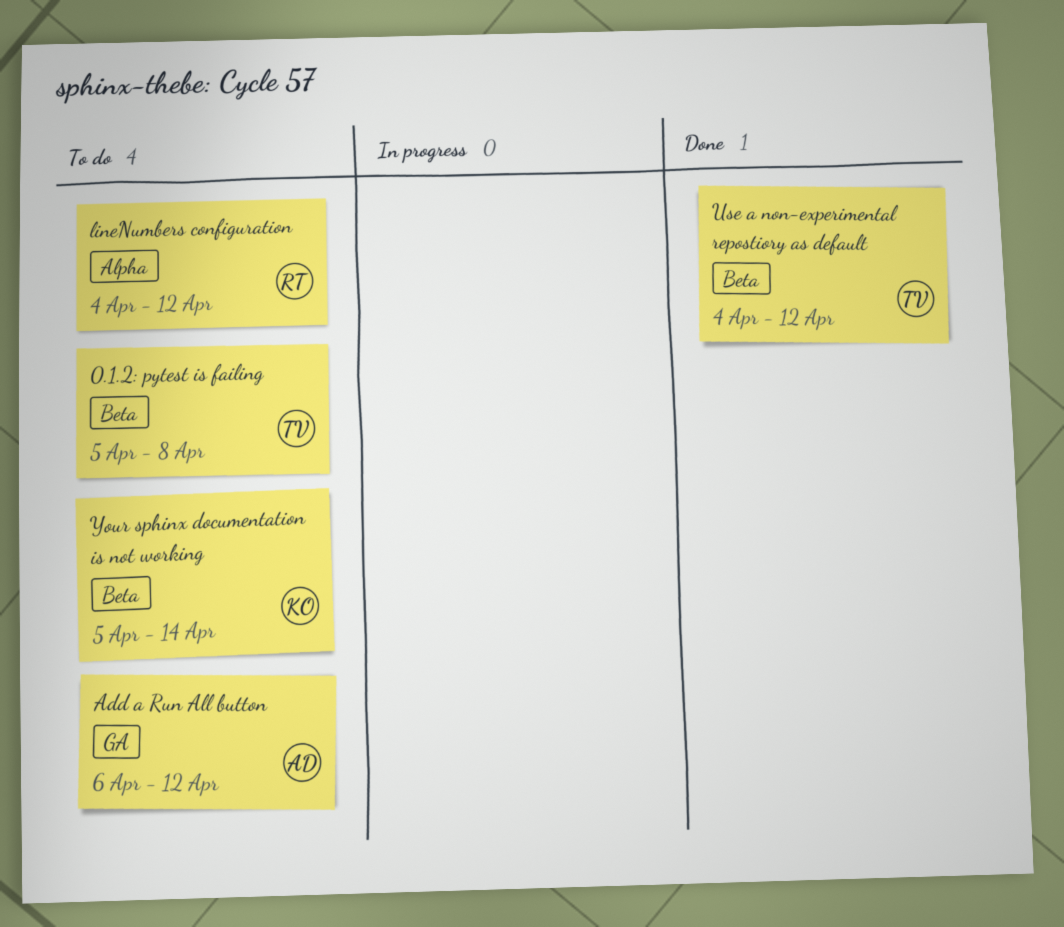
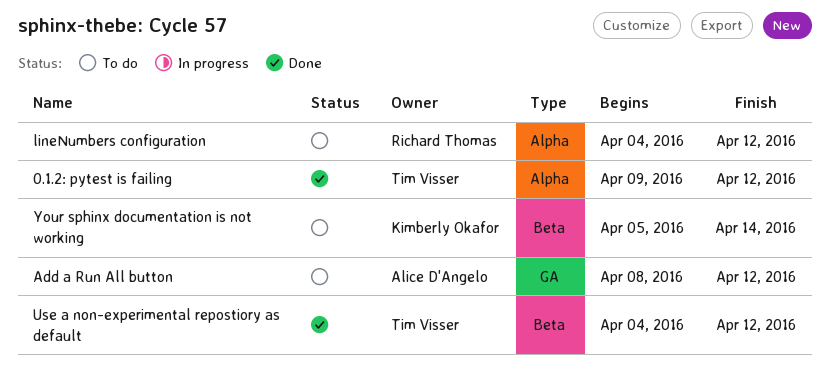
0.1.2: pytest is failing, status: To do -> Done
0.1.2: pytest is failing, label: Beta -> Alpha
0.1.2: pytest is failing, start: Apr 5 -> Apr 9
0.1.2: pytest is failing, due: Apr 8 -> Apr 12
Add a Run All button, start: Apr 6 -> Apr 8

